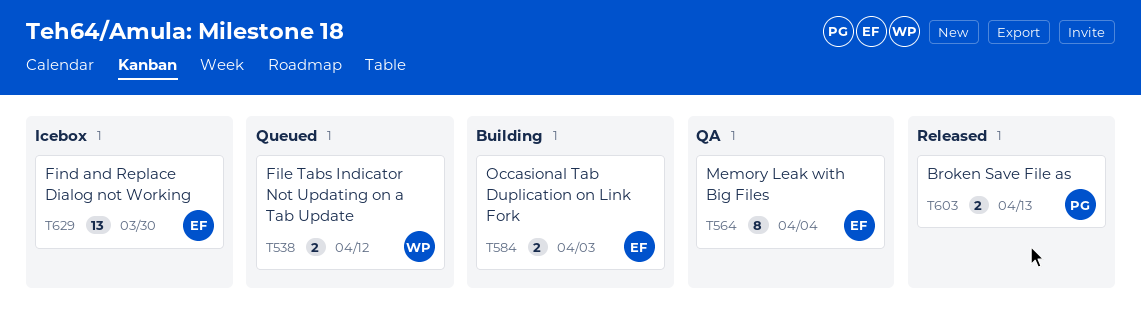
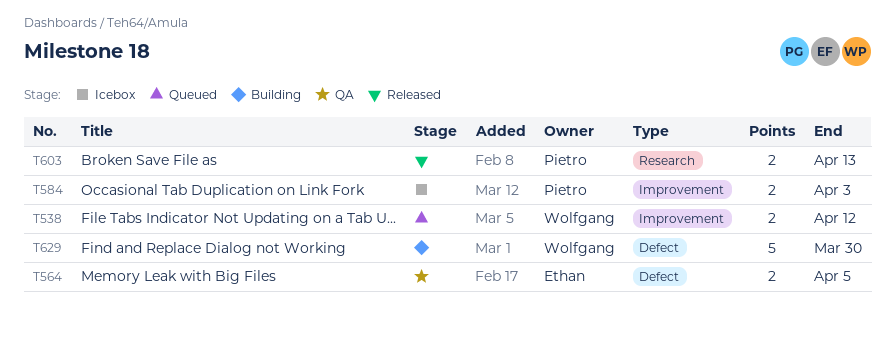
T564, estimate: 8 -> 2
T564, due: Apr 4 -> Apr 5
T584, status: Building -> Icebox
T584, owner: Ethan -> Pietro
T629, status: Icebox -> Building
T629, owner: Ethan -> Wolfgang
T629, estimate: 13 -> 5

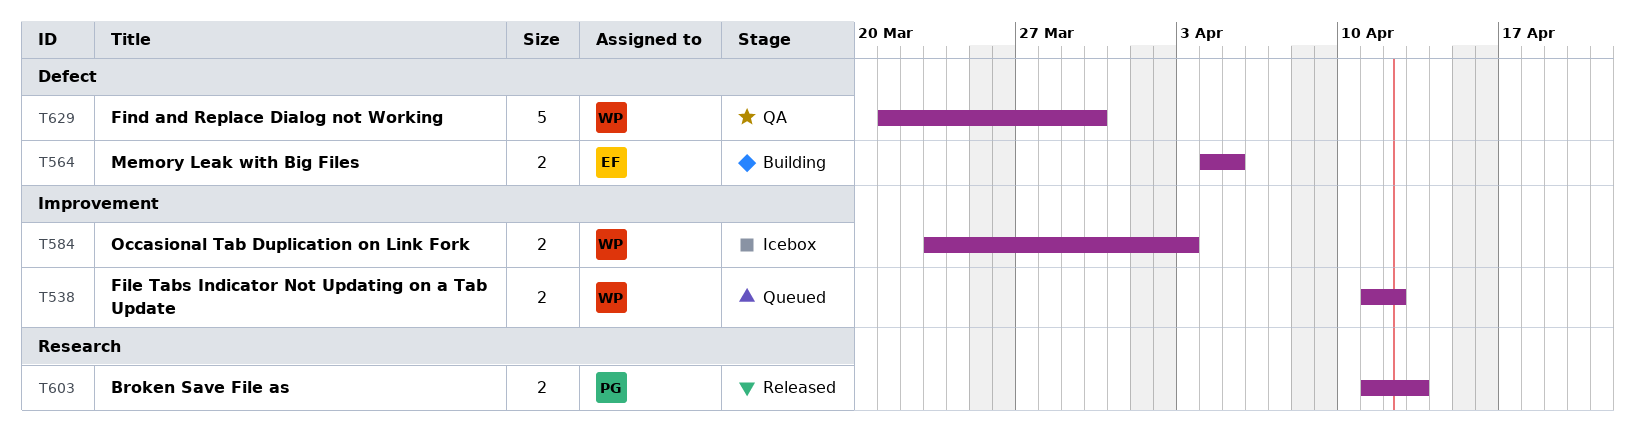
T564, status: QA -> Building
T584, owner: Pietro -> Wolfgang
T629, status: Building -> QA

